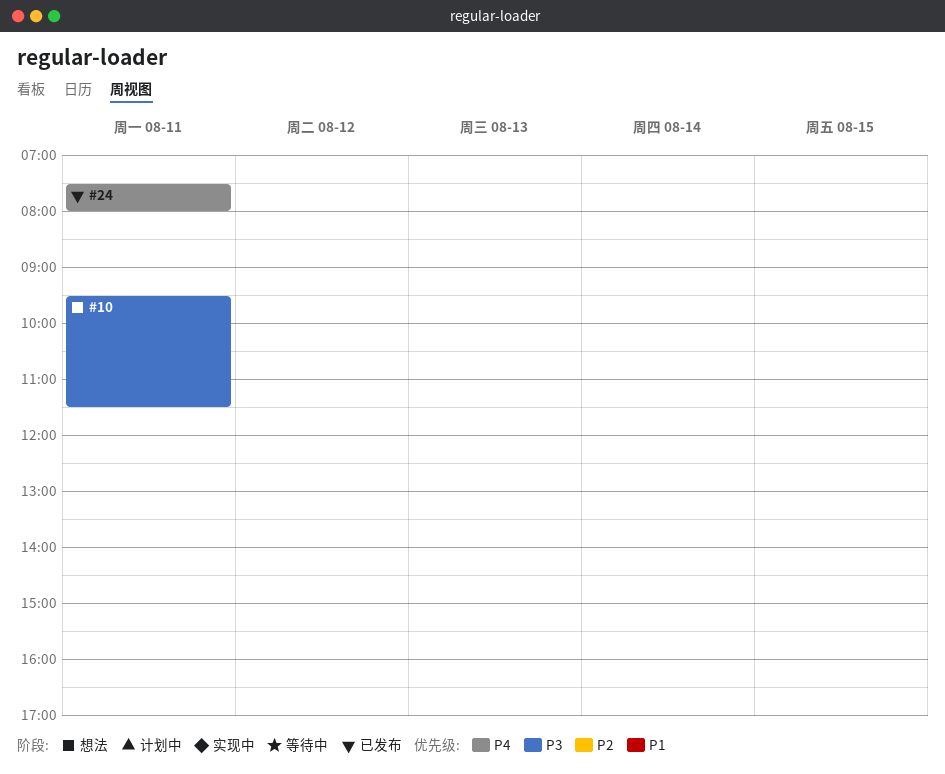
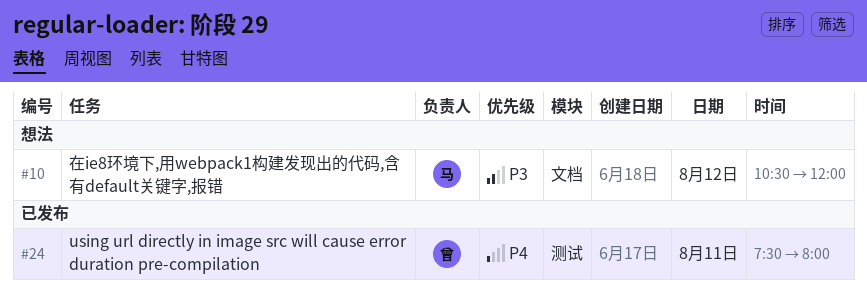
#10, day: Aug 11 -> Aug 12
#10, begins: 09:30 -> 10:30
#10, ends: 11:30 -> 12:00

